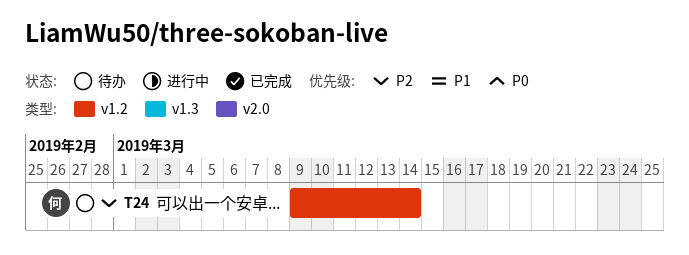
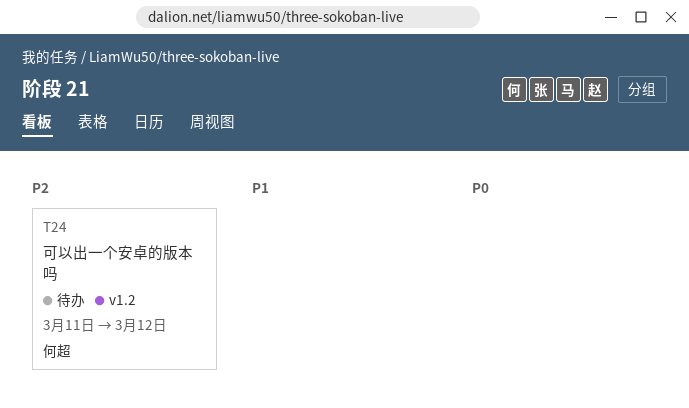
T24, start: Mar 9 -> Mar 11
T24, due: Mar 14 -> Mar 12

